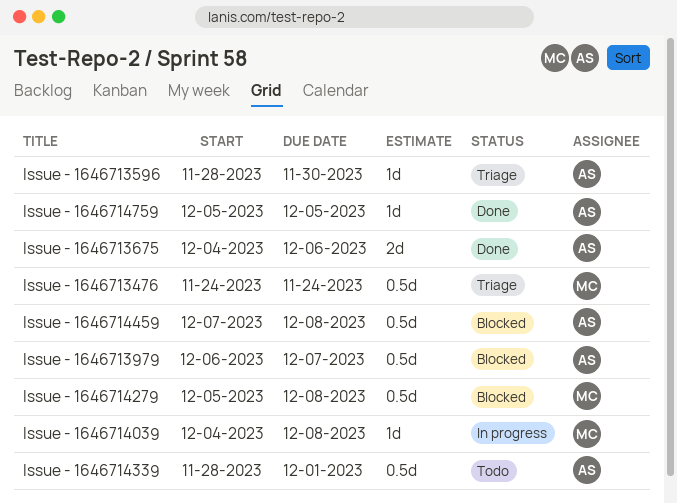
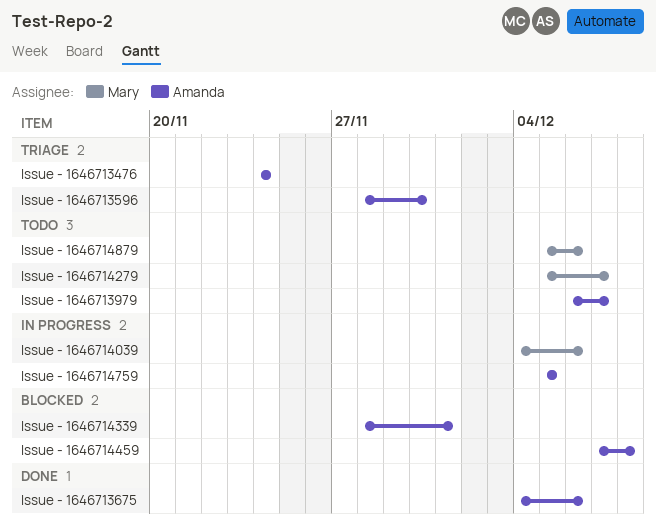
Issue - 1646713476, owner: Mary -> Amanda
Issue - 1646713979, status: Blocked -> Todo
Issue - 1646714039, due: Dec 8 -> Dec 6
Issue - 1646714279, status: Blocked -> Todo
Issue - 1646714279, due: Dec 8 -> Dec 7
Issue - 1646714339, status: Todo -> Blocked
Issue - 1646714759, status: Done -> In progress
Issue - 1646714879: none -> present

